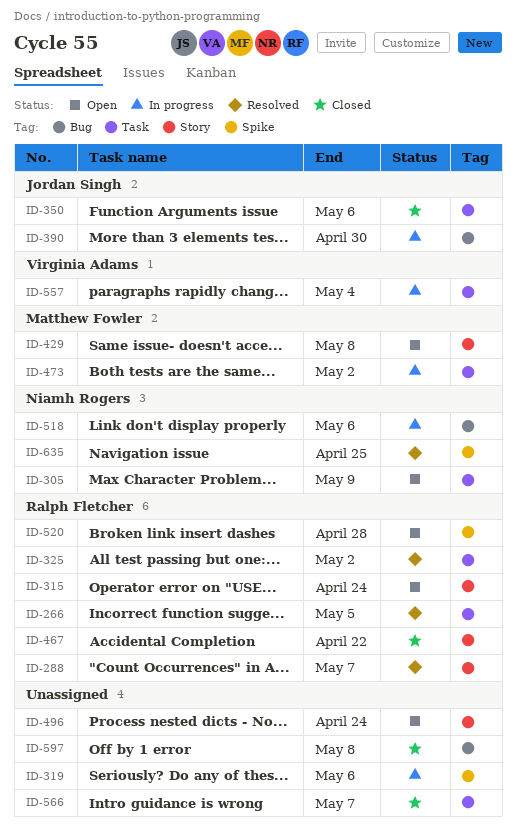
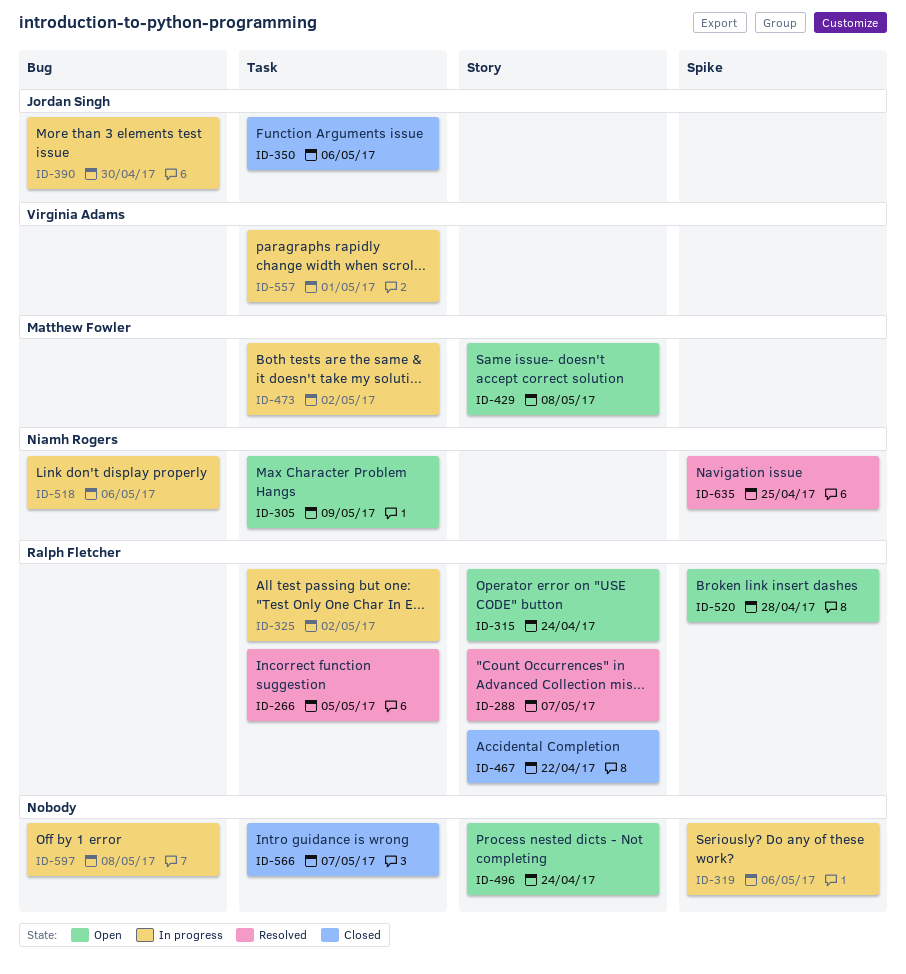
ID-325, status: Resolved -> In progress
ID-557, due: May 4 -> May 1
ID-597, status: Closed -> In progress

